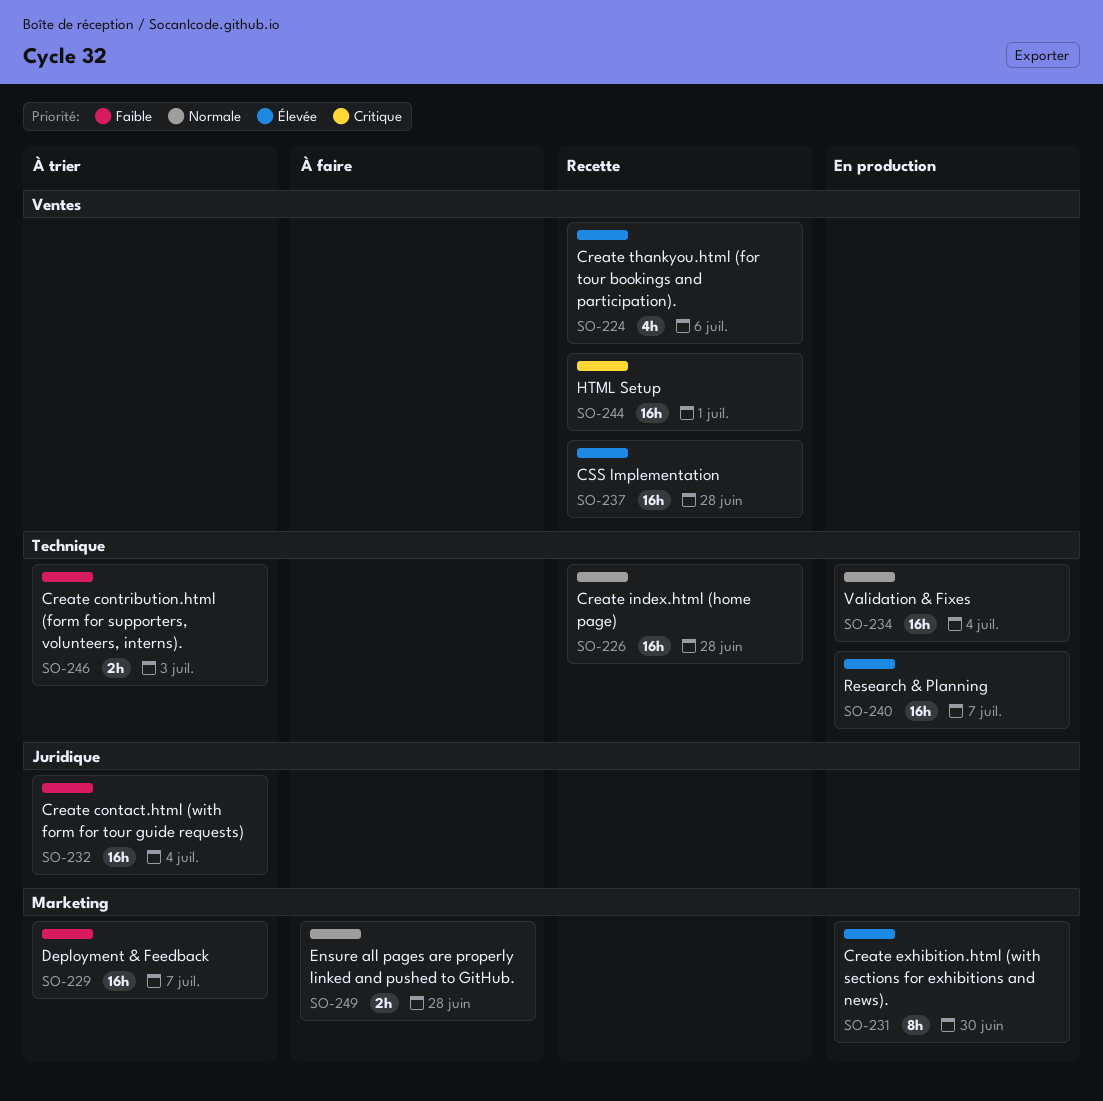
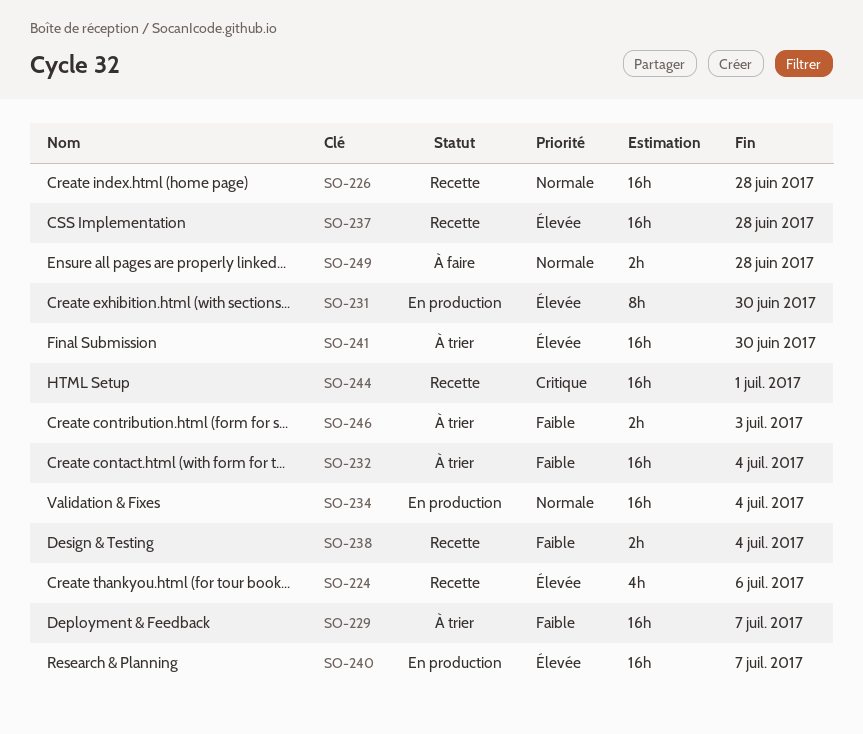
SO-238: none -> present
SO-241: none -> present

